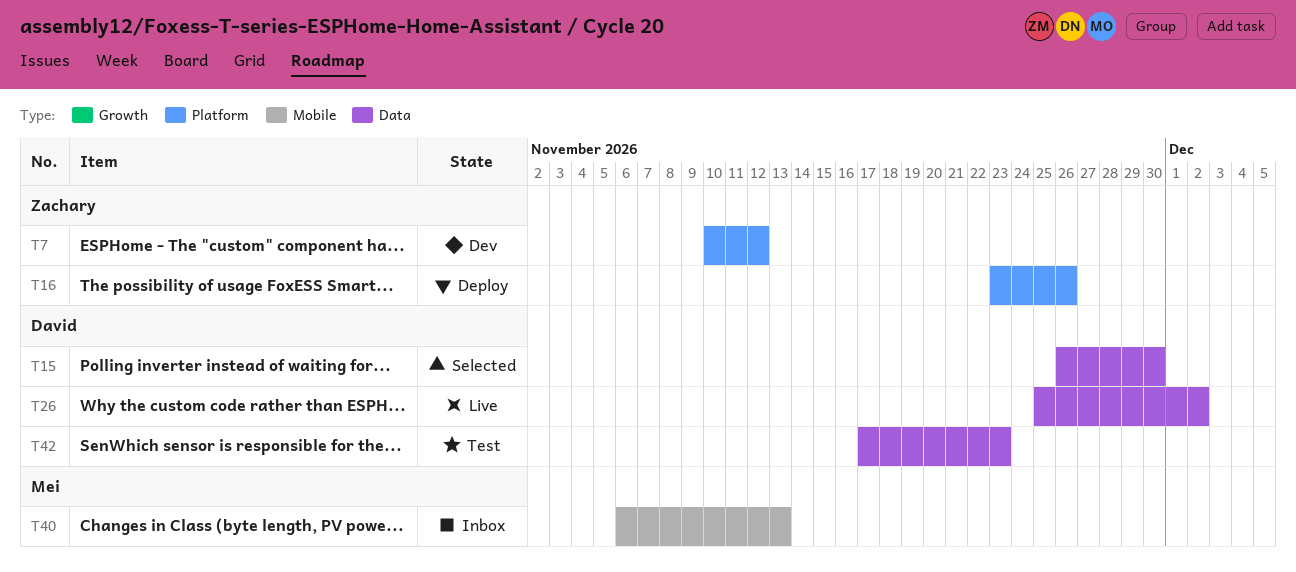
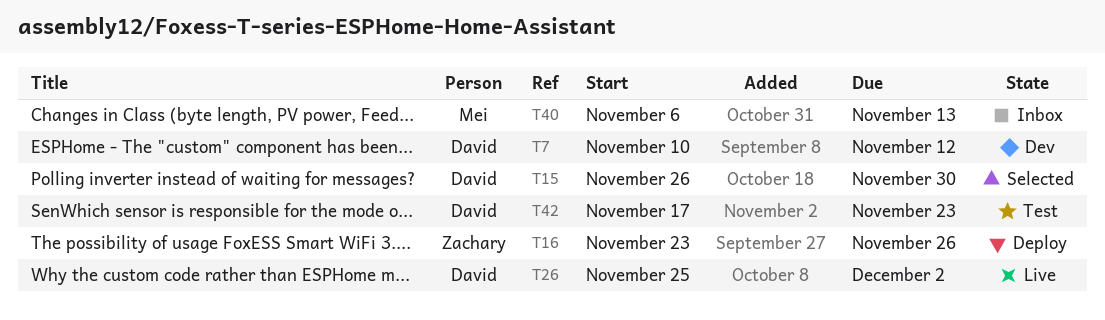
T7, owner: Zachary -> David

